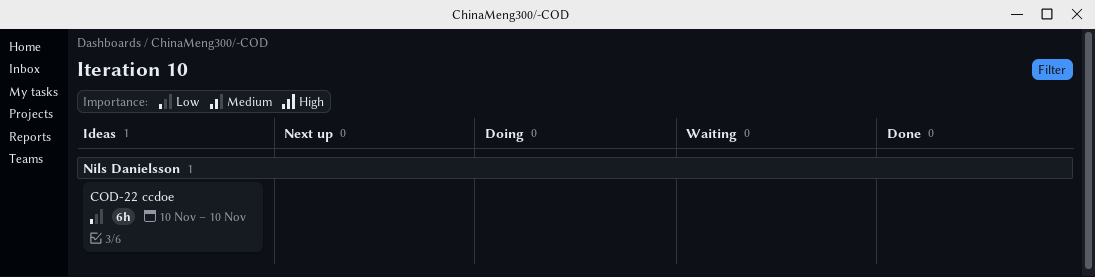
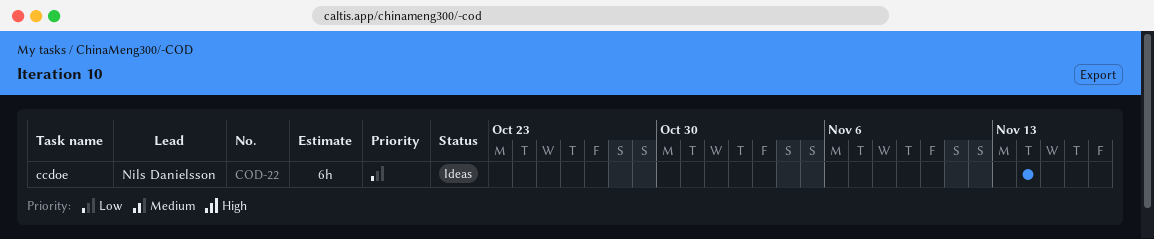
COD-22, start: Nov 10 -> Nov 14
COD-22, due: Nov 10 -> Nov 14

